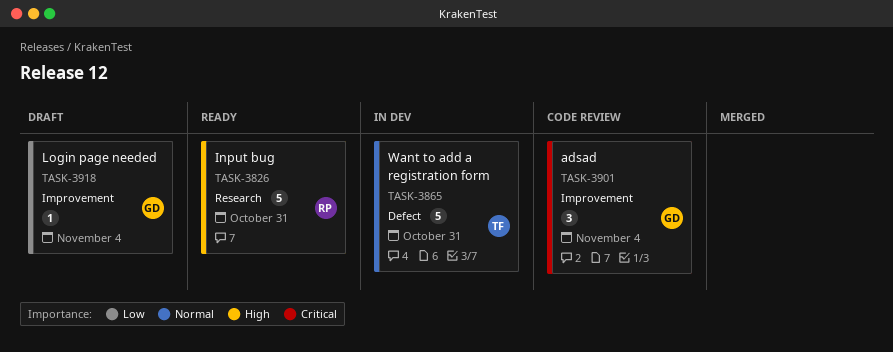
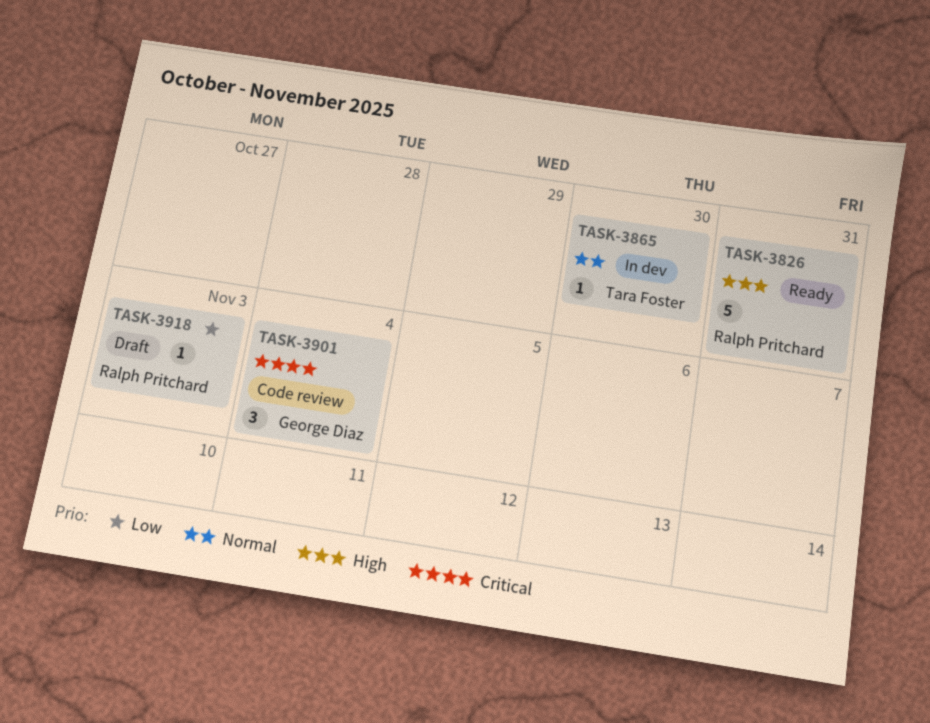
TASK-3865, estimate: 5 -> 1
TASK-3865, due: Oct 31 -> Oct 30
TASK-3918, owner: George Diaz -> Ralph Pritchard
TASK-3918, due: Nov 4 -> Nov 3

